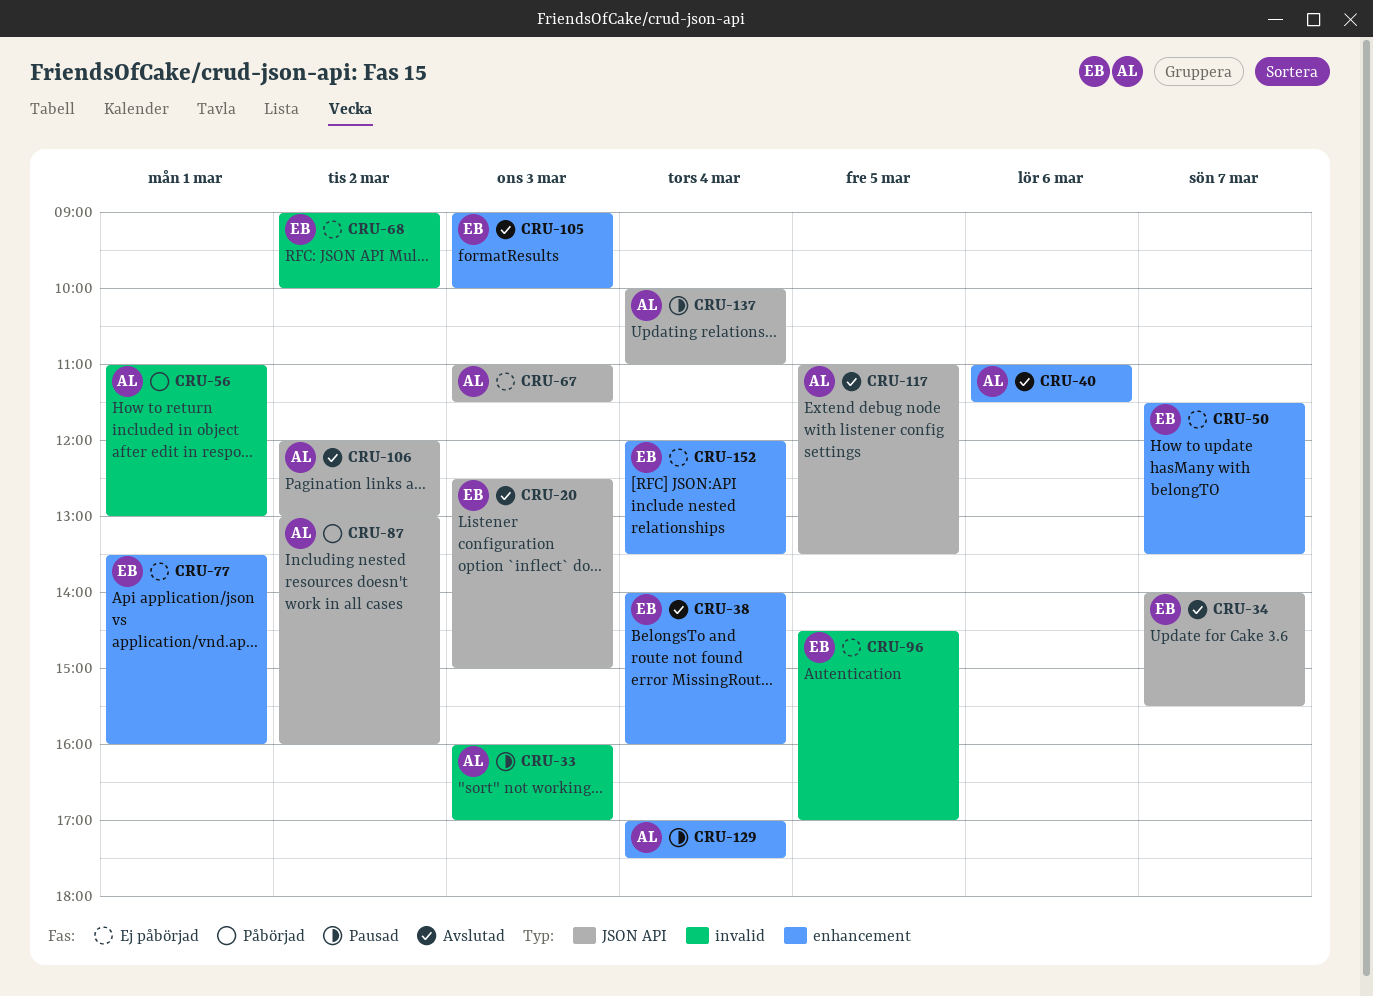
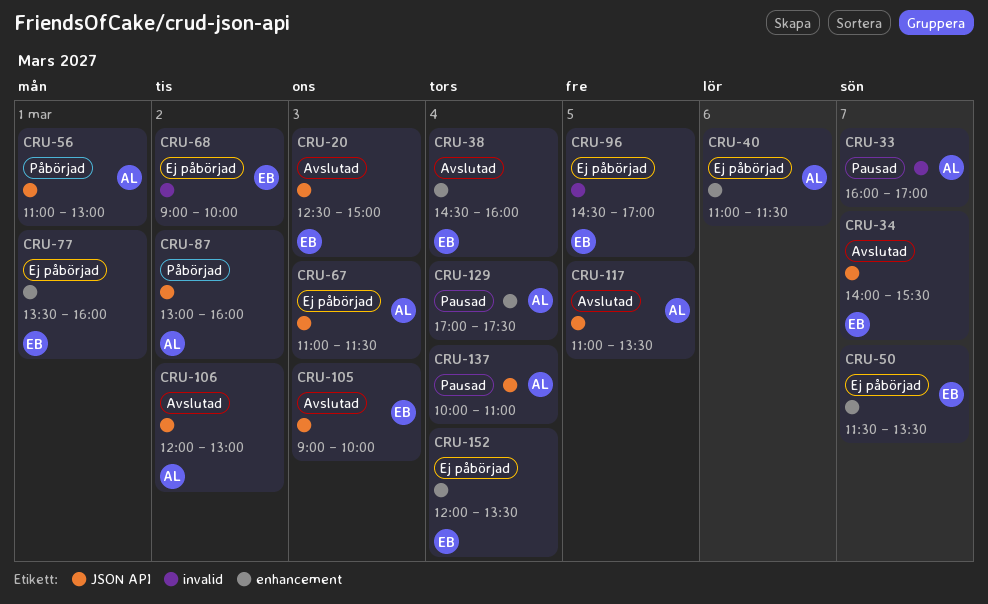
CRU-33, day: Mar 3 -> Mar 7
CRU-38, begins: 14:00 -> 14:30
CRU-40, status: Avslutad -> Ej påbörjad
CRU-56, label: invalid -> JSON API
CRU-105, label: enhancement -> JSON API

